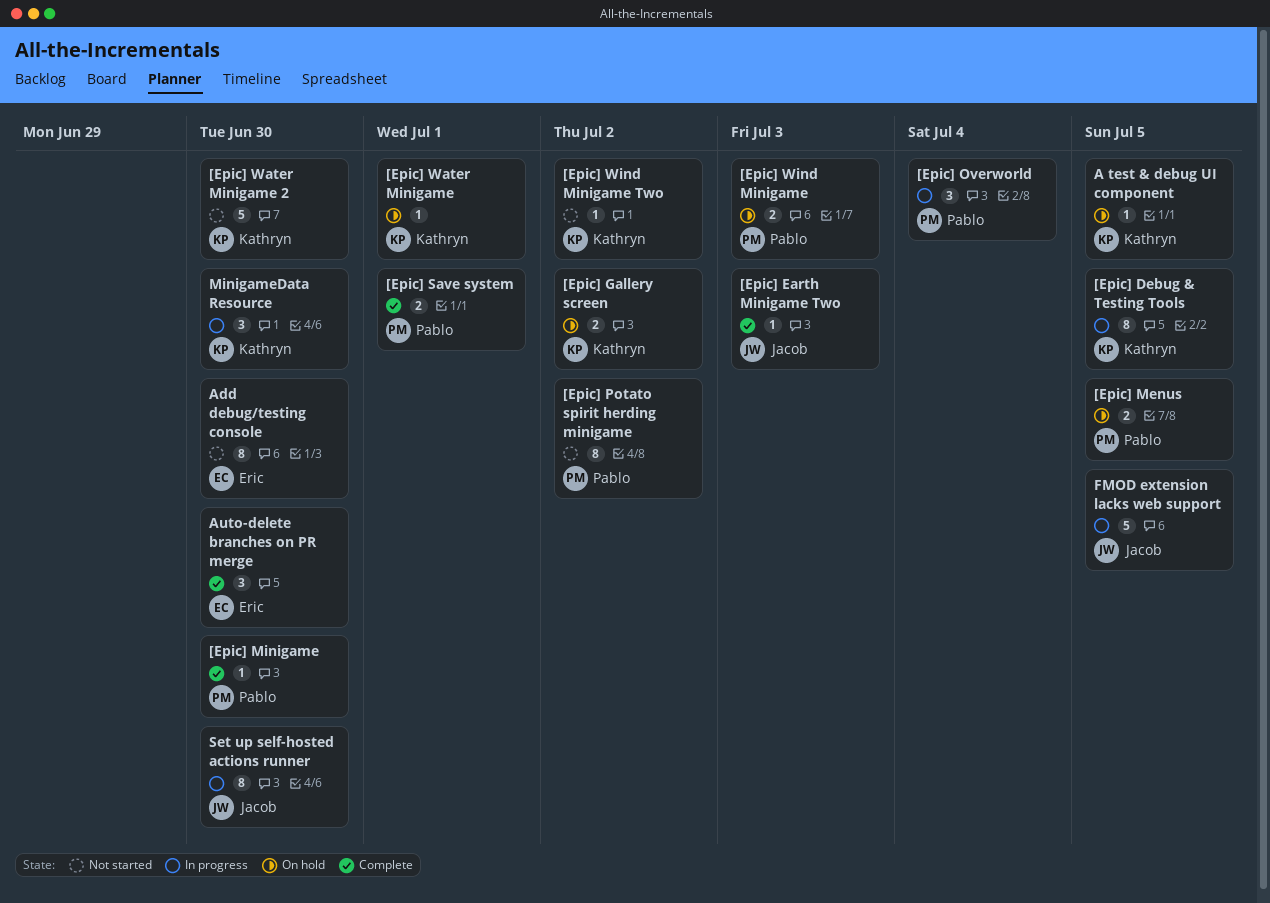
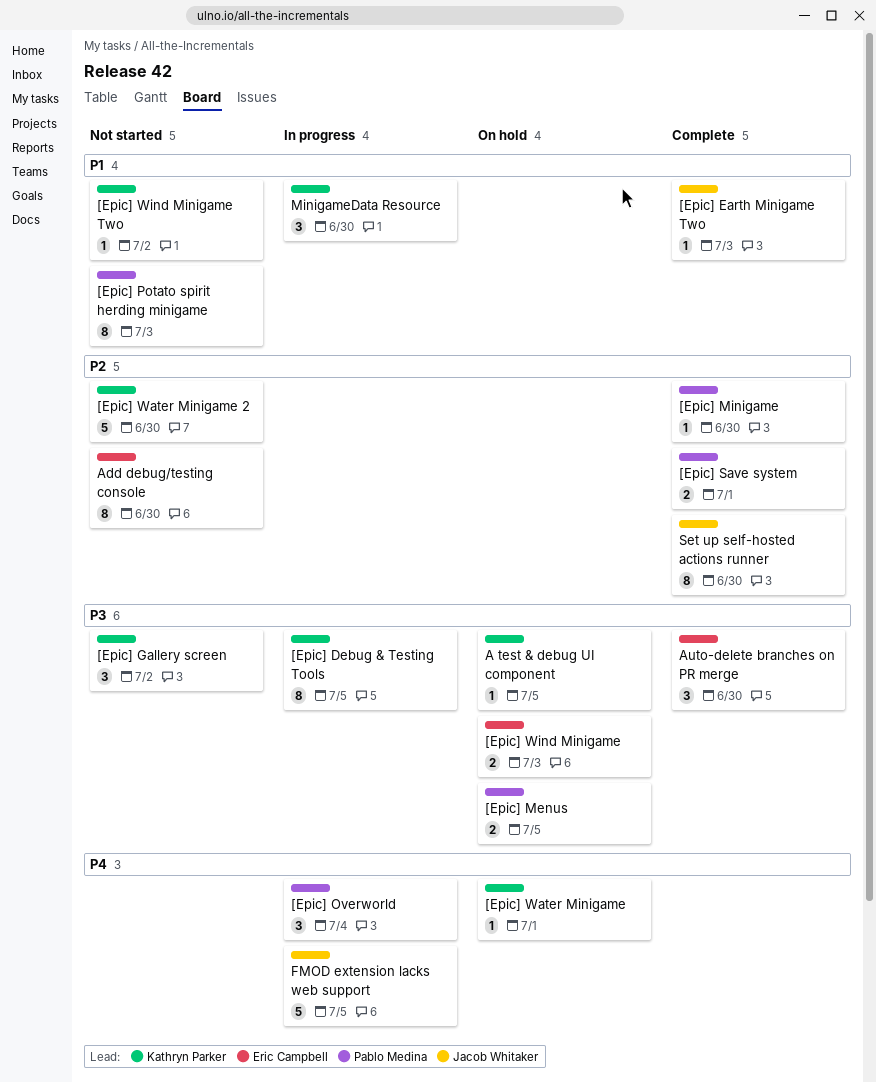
[Epic] Gallery screen, status: On hold -> Not started
[Epic] Gallery screen, estimate: 2 -> 3
[Epic] Potato spirit herding minigame, due: Jul 2 -> Jul 3
[Epic] Wind Minigame, owner: Pablo Medina -> Eric Campbell
Set up self-hosted actions runner, status: In progress -> Complete

